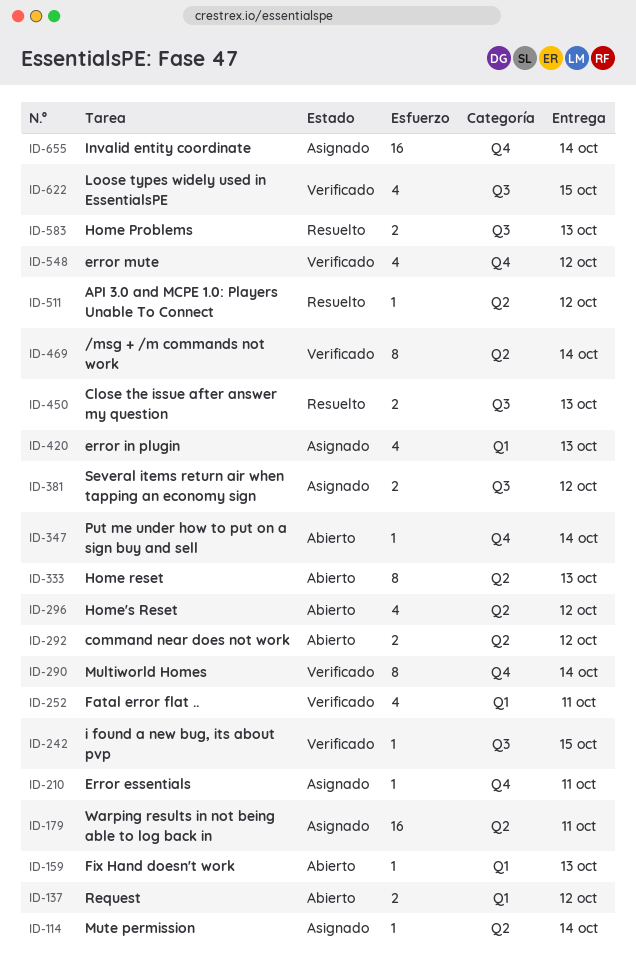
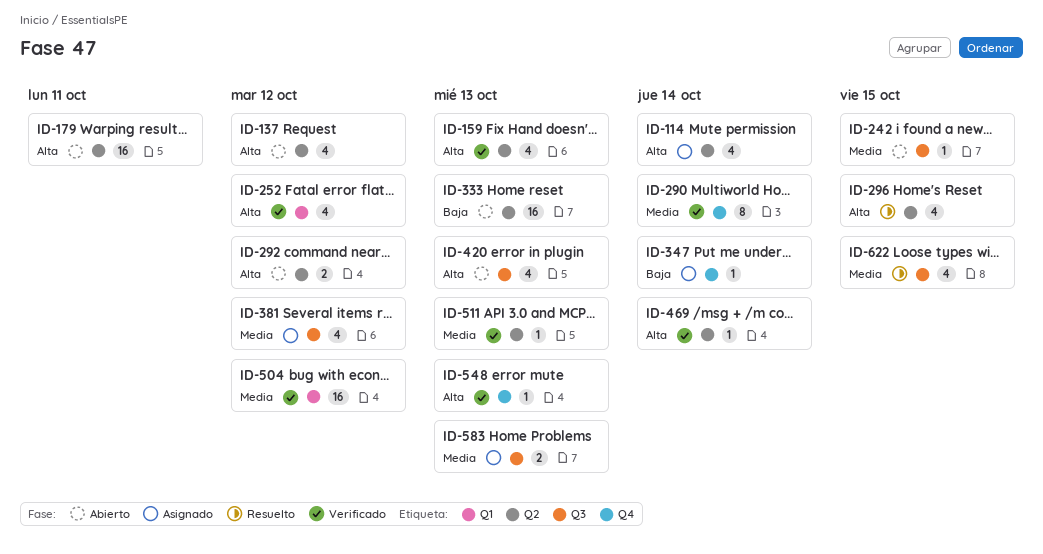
ID-114, estimate: 1 -> 4
ID-137, label: Q1 -> Q2
ID-137, estimate: 2 -> 4
ID-159, status: Abierto -> Verificado
ID-159, label: Q1 -> Q2
ID-159, estimate: 1 -> 4
ID-179, status: Asignado -> Abierto
ID-210: present -> none
ID-242, status: Verificado -> Abierto
ID-252, due: Oct 11 -> Oct 12
ID-296, status: Abierto -> Resuelto
ID-296, due: Oct 12 -> Oct 15
ID-333, estimate: 8 -> 16
ID-347, status: Abierto -> Asignado
ID-381, estimate: 2 -> 4
ID-420, status: Asignado -> Abierto
ID-420, label: Q1 -> Q3
ID-450: present -> none
ID-469, estimate: 8 -> 1
ID-504: none -> present
ID-511, status: Resuelto -> Verificado
ID-511, due: Oct 12 -> Oct 13
ID-548, estimate: 4 -> 1
ID-548, due: Oct 12 -> Oct 13
ID-583, status: Resuelto -> Asignado
ID-622, status: Verificado -> Resuelto
ID-655: present -> none

